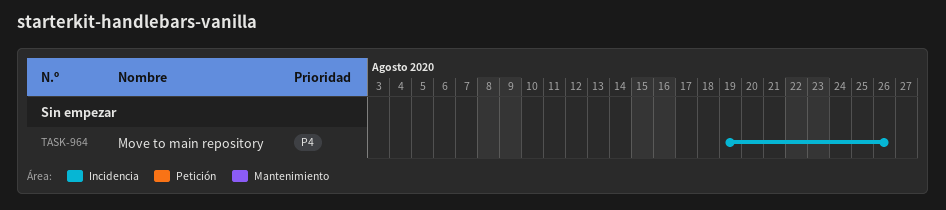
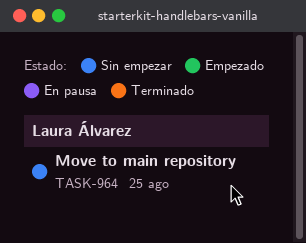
TASK-964, due: Aug 26 -> Aug 25

